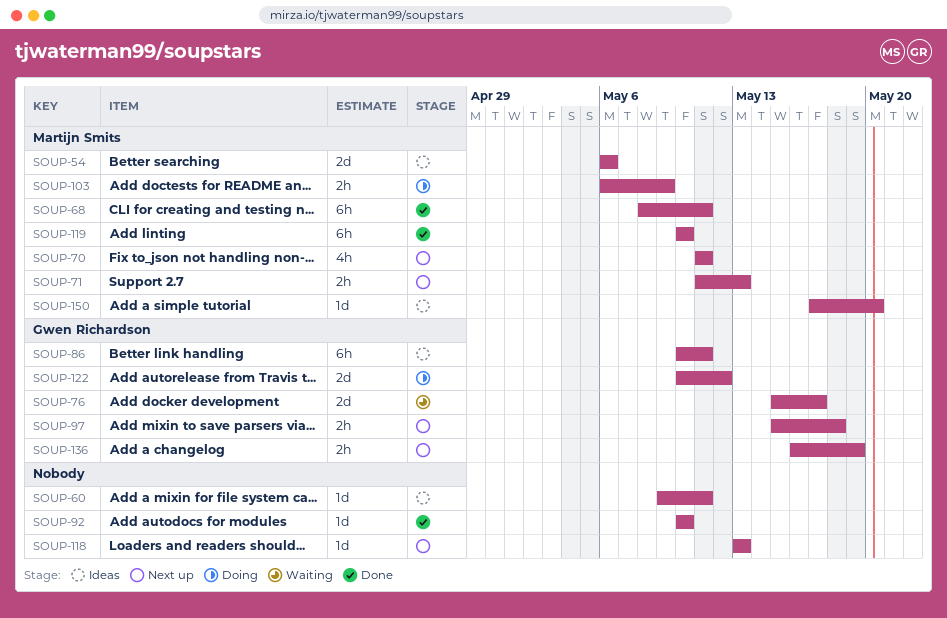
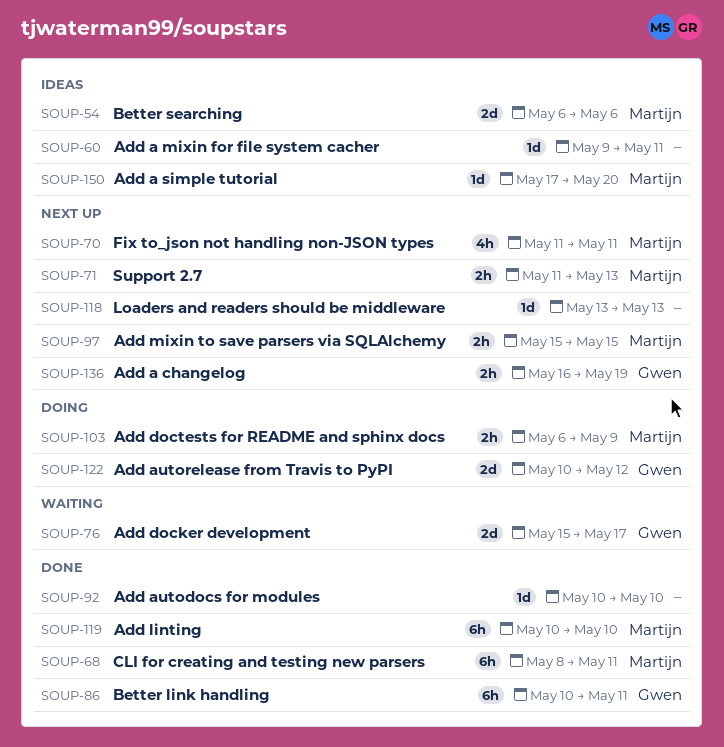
SOUP-86, status: Ideas -> Done
SOUP-97, owner: Gwen Richardson -> Martijn Smits
SOUP-97, due: May 18 -> May 15

